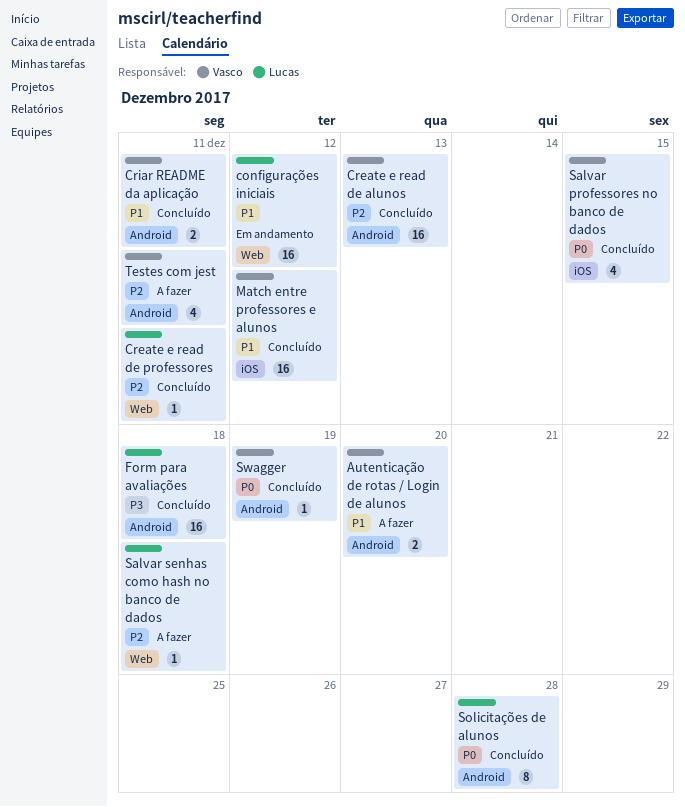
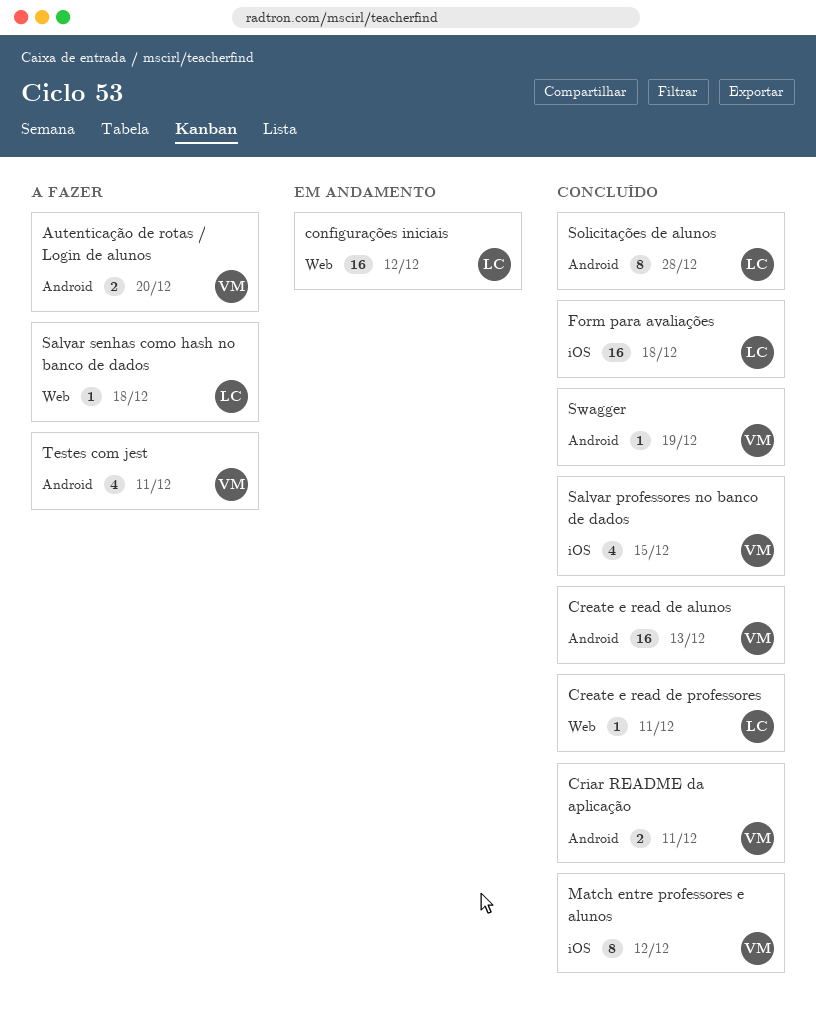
Form para avaliações, label: Android -> iOS
Match entre professores e alunos, estimate: 16 -> 8

